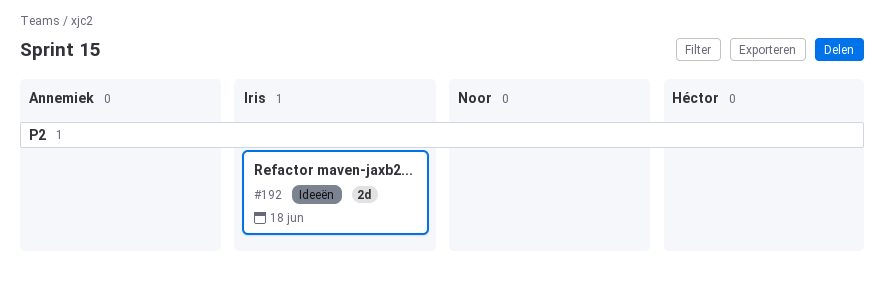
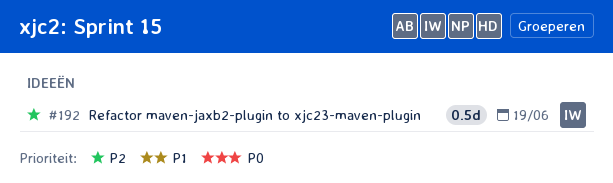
#192, estimate: 2d -> 0.5d
#192, due: Jun 18 -> Jun 19

